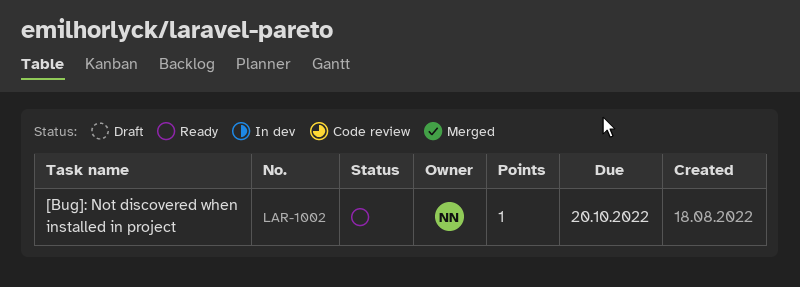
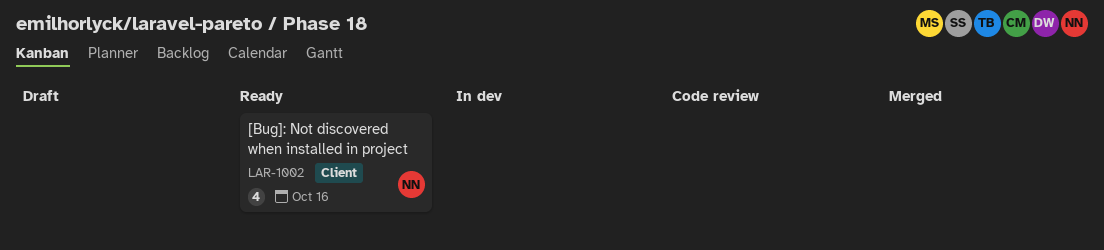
LAR-1002, estimate: 1 -> 4
LAR-1002, due: Oct 20 -> Oct 16

